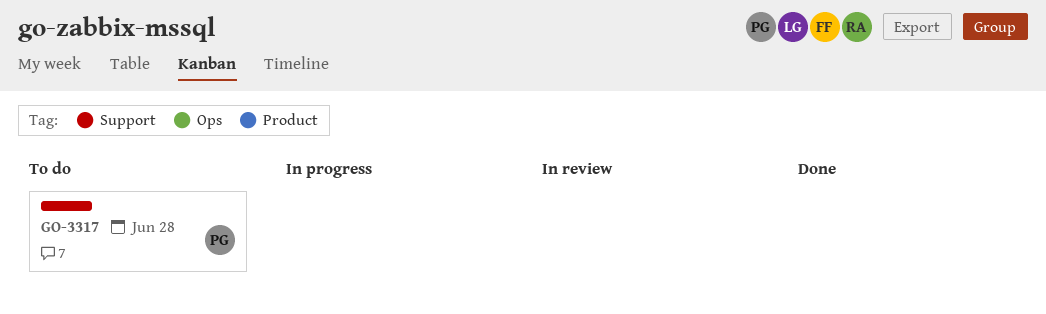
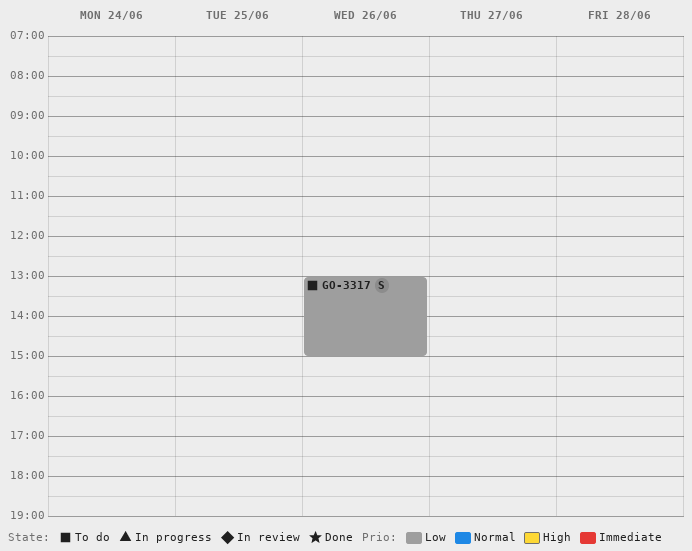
GO-3317, day: Jun 28 -> Jun 26

